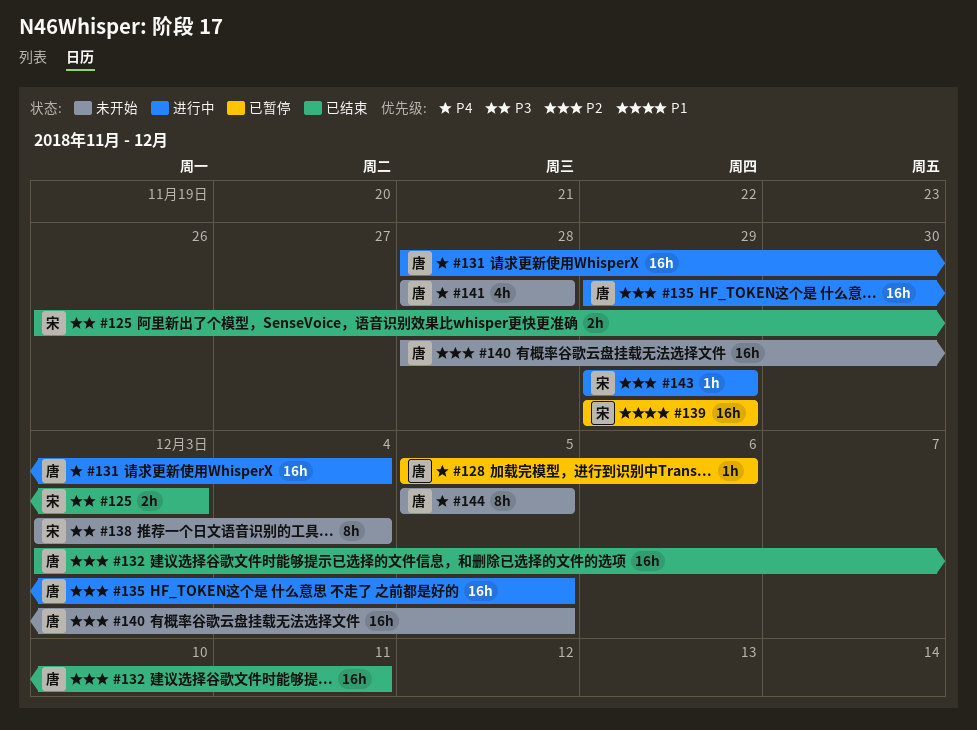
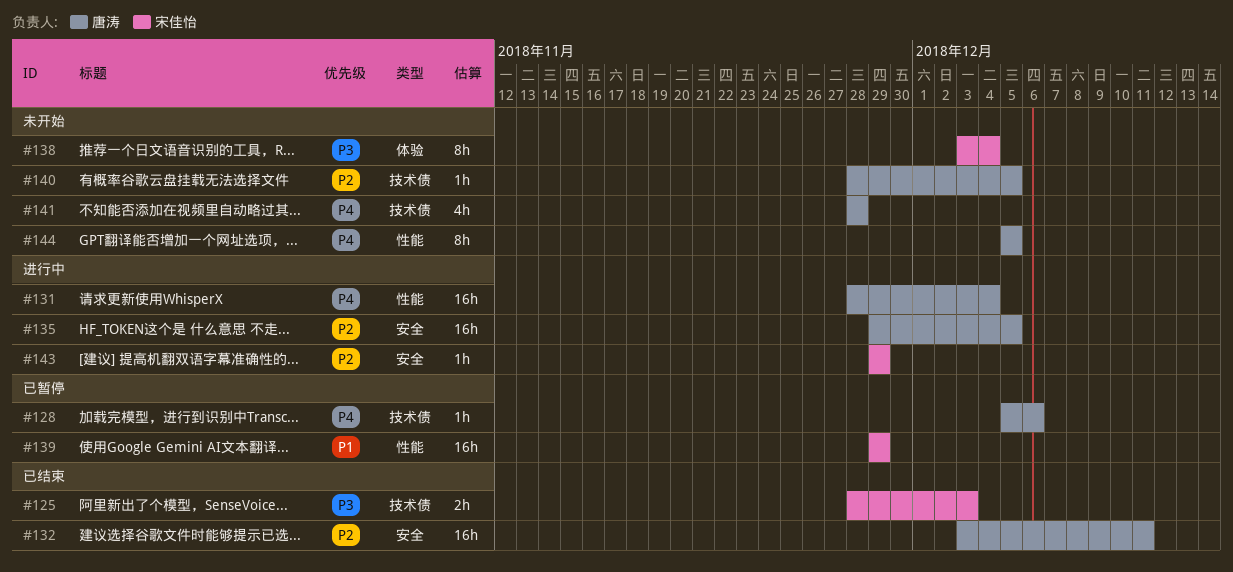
#125, start: Nov 26 -> Nov 28
#140, estimate: 16h -> 1h

